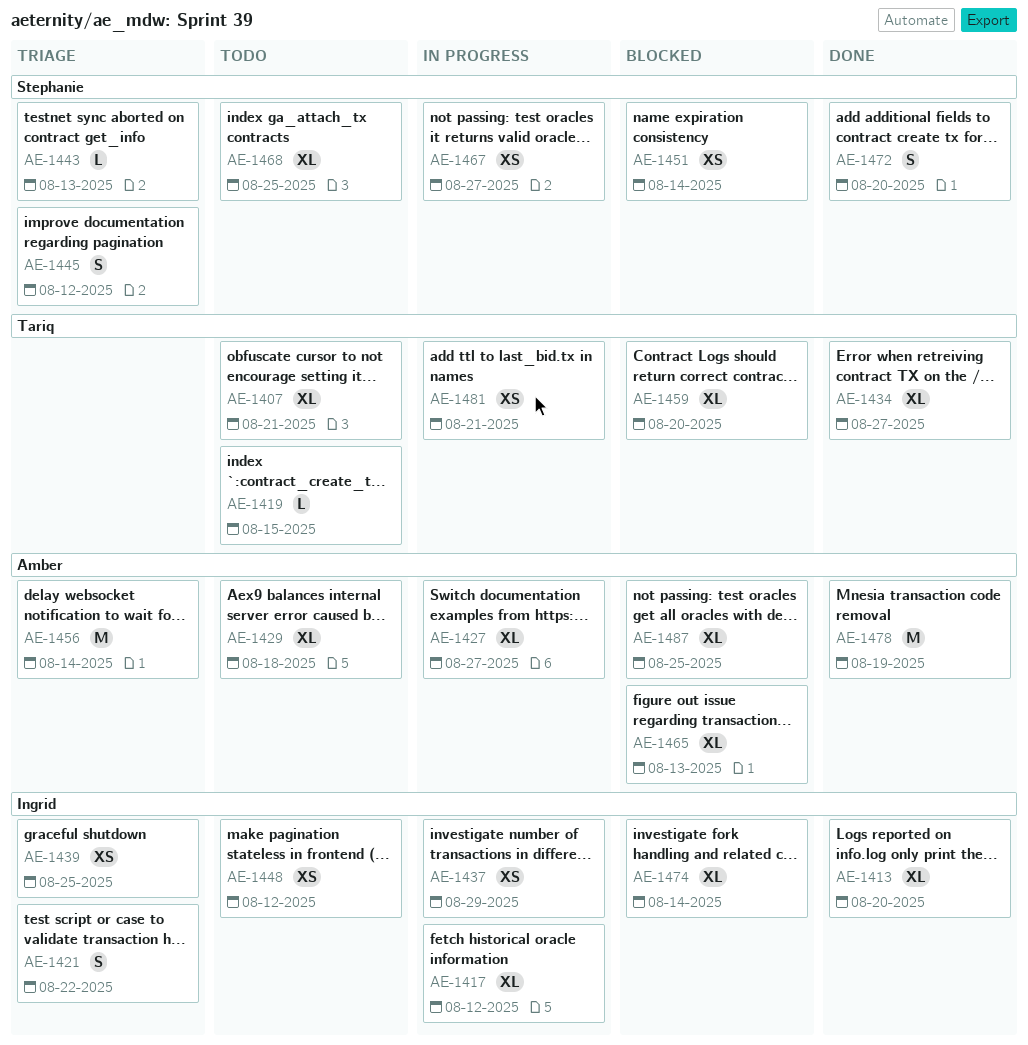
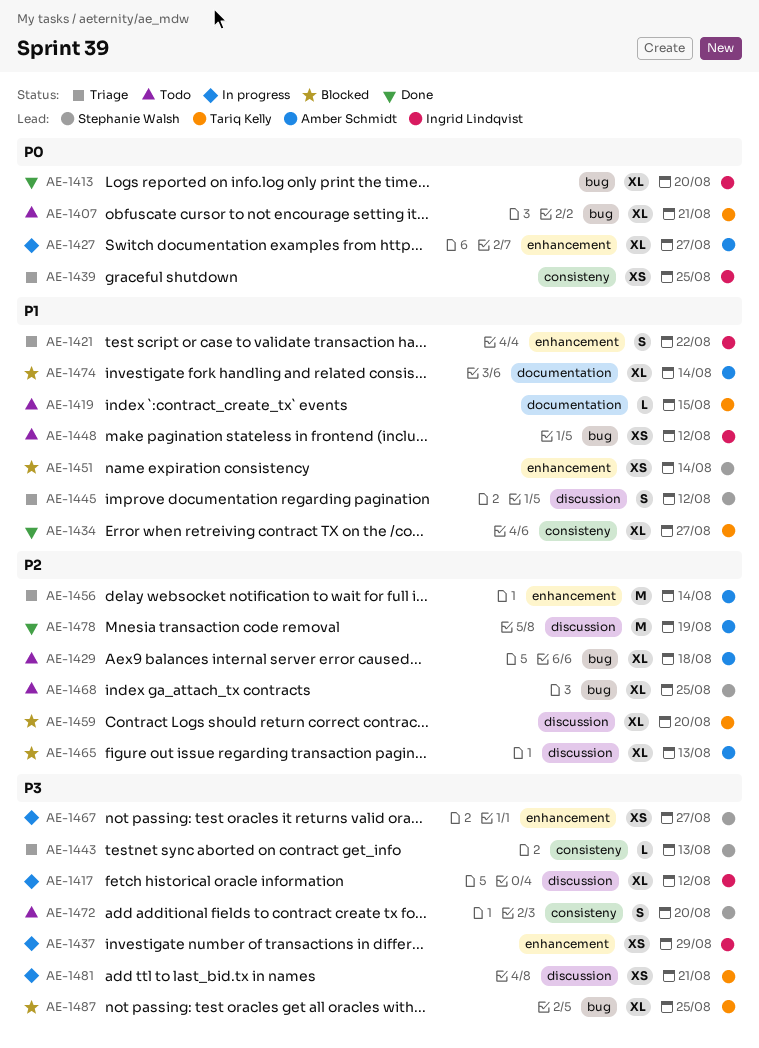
AE-1472, status: Done -> Todo
AE-1474, owner: Ingrid Lindqvist -> Amber Schmidt
AE-1487, owner: Amber Schmidt -> Tariq Kelly

